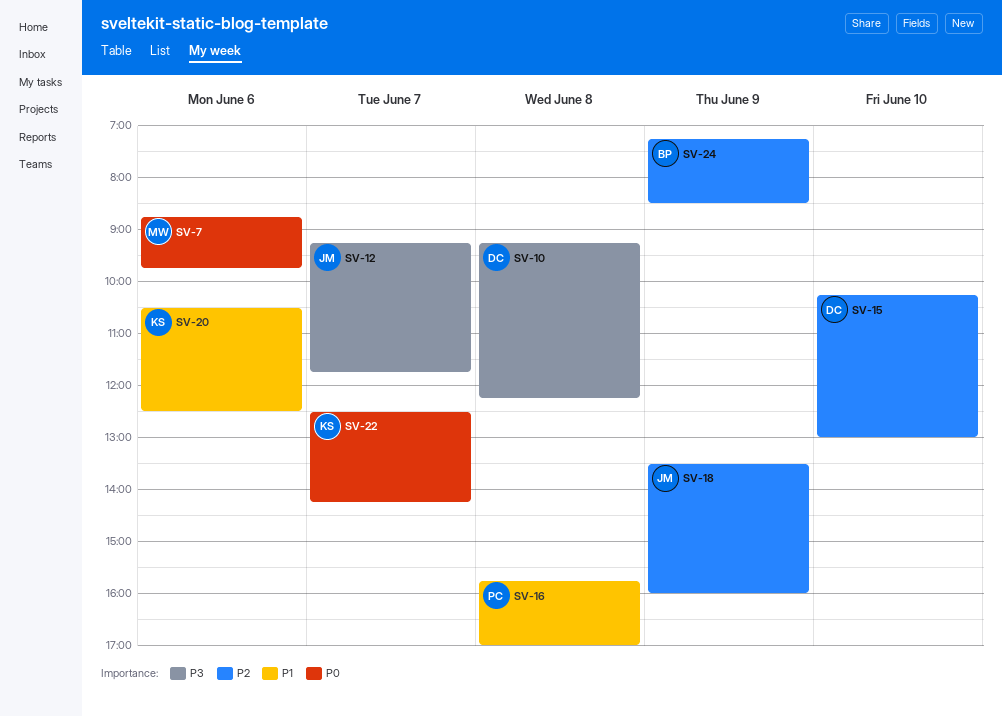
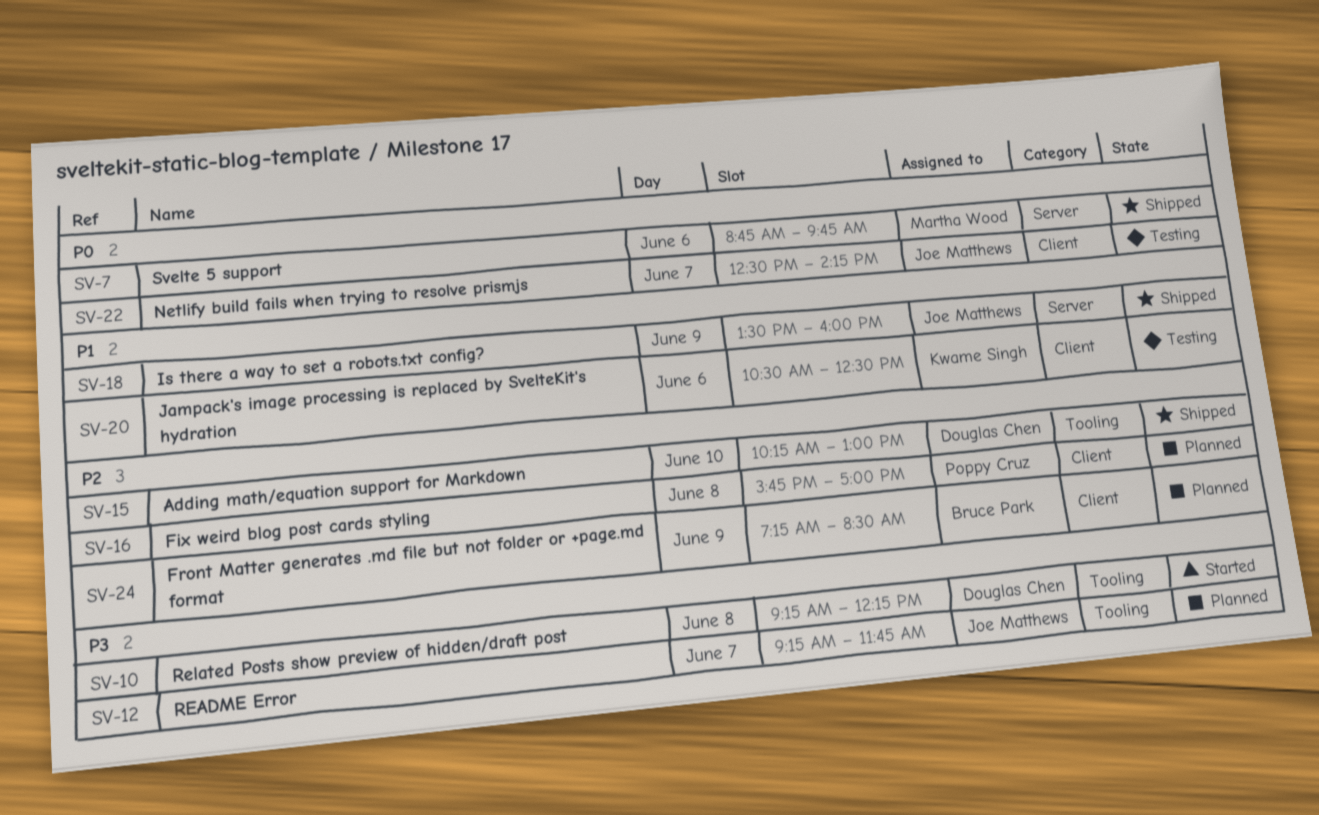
SV-16, priority: P1 -> P2
SV-18, priority: P2 -> P1
SV-22, owner: Kwame Singh -> Joe Matthews

